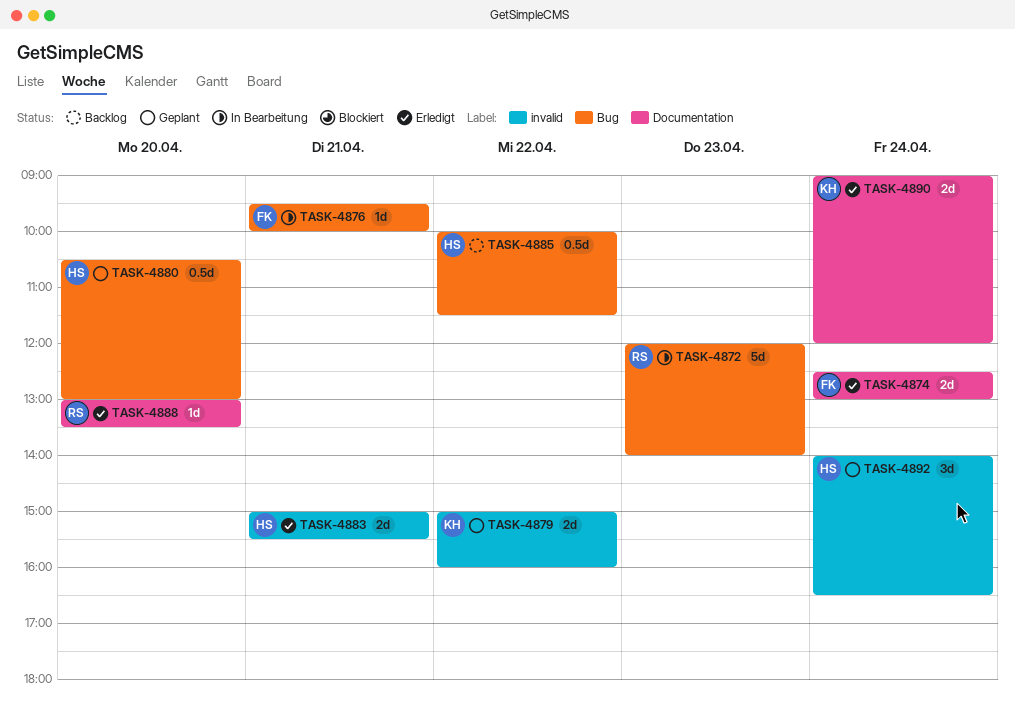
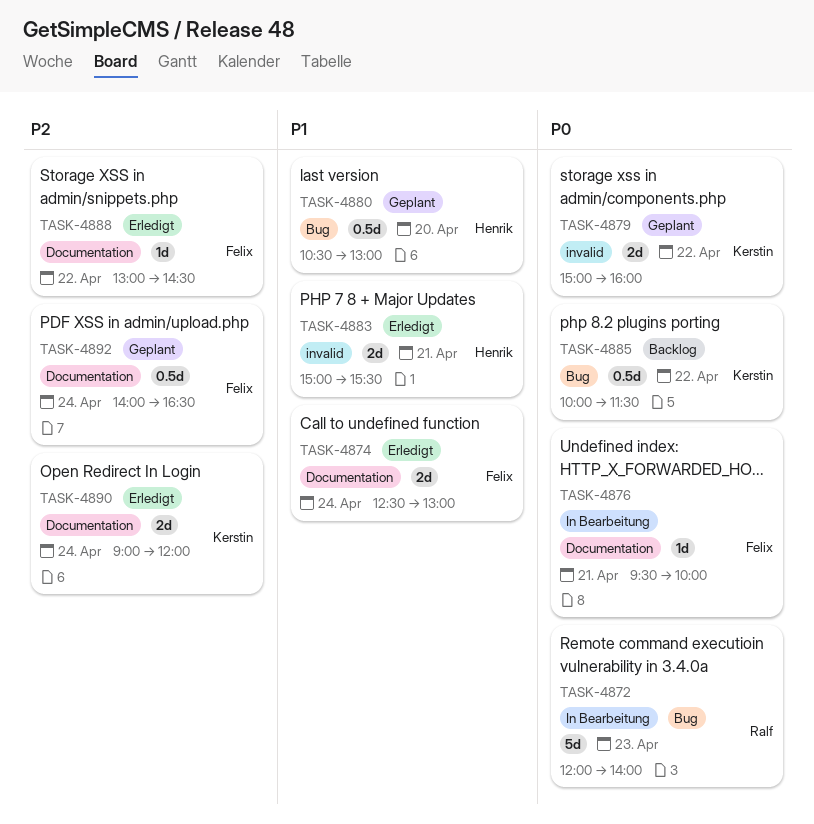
TASK-4876, label: Bug -> Documentation
TASK-4885, owner: Henrik -> Kerstin
TASK-4888, owner: Ralf -> Felix
TASK-4888, day: Apr 20 -> Apr 22
TASK-4888, ends: 13:30 -> 14:30
TASK-4892, owner: Henrik -> Felix
TASK-4892, label: invalid -> Documentation
TASK-4892, estimate: 3d -> 0.5d

